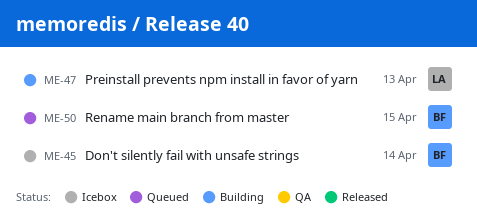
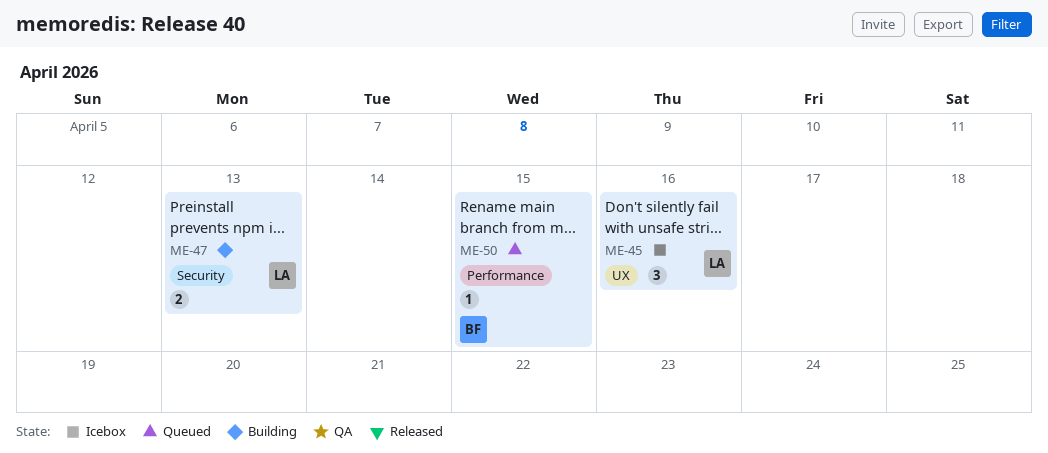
ME-45, owner: BF -> LA
ME-45, due: Apr 14 -> Apr 16

